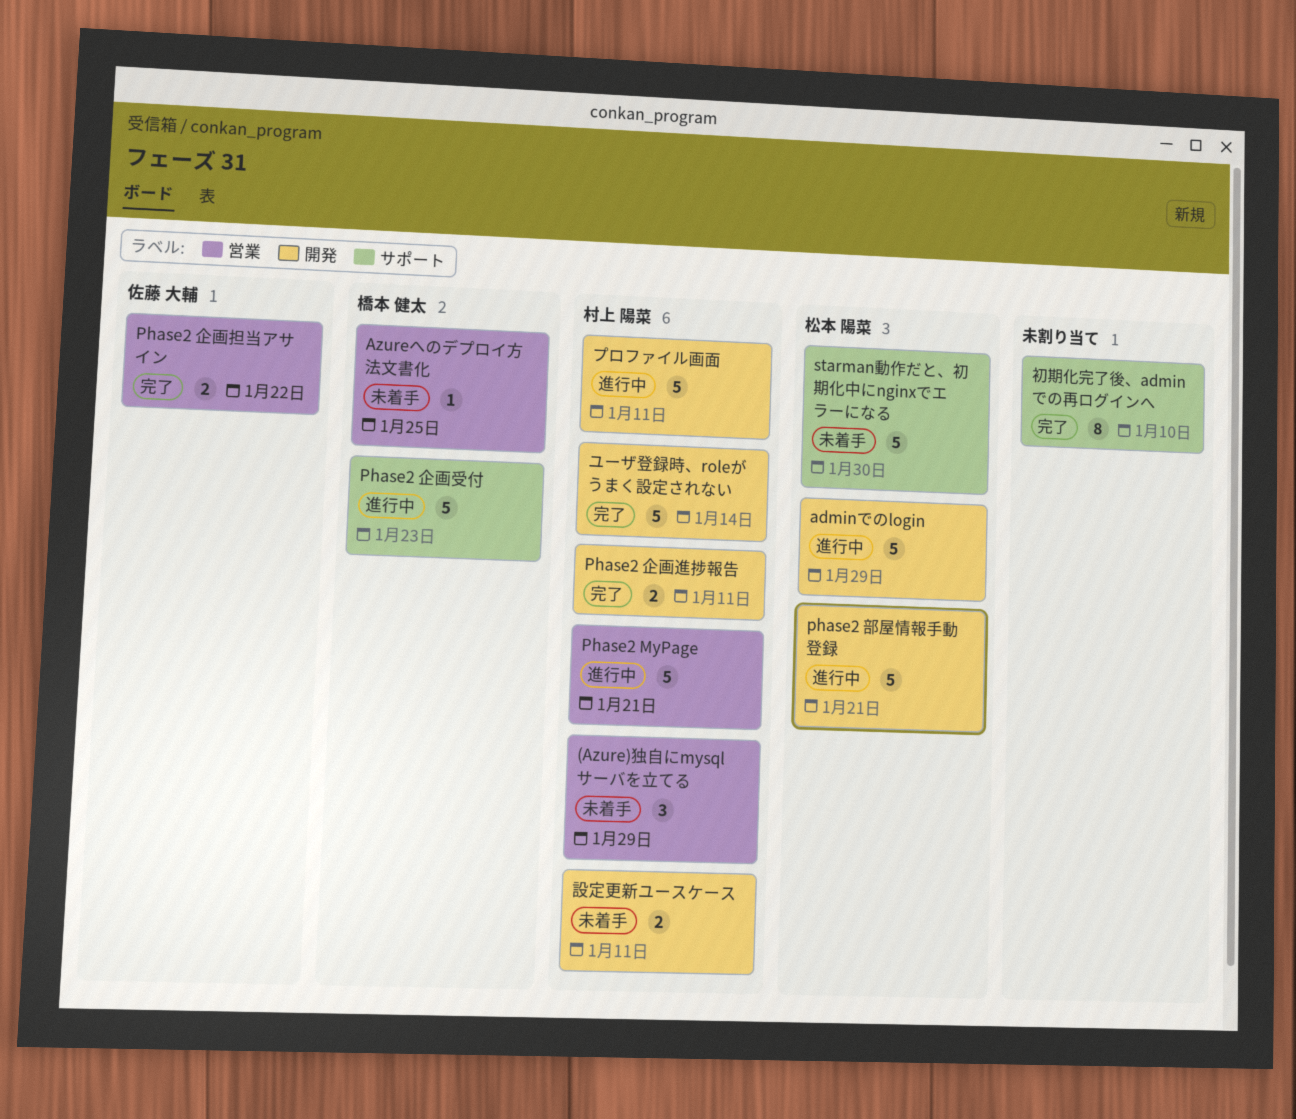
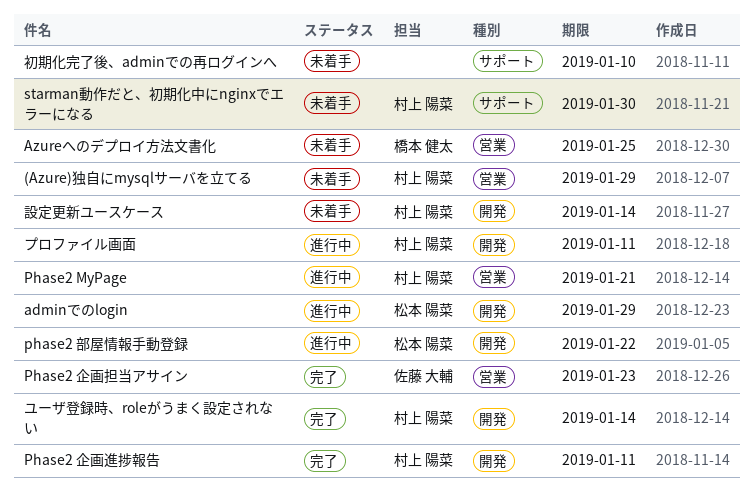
Phase2 企画受付: present -> none
Phase2 企画担当アサイン, due: Jan 22 -> Jan 23
phase2 部屋情報手動登録, due: Jan 21 -> Jan 22
starman動作だと、初期化中にnginxでエラーになる, owner: 松本 陽菜 -> 村上 陽菜
初期化完了後、adminでの再ログインへ, status: 完了 -> 未着手
設定更新ユースケース, due: Jan 11 -> Jan 14

